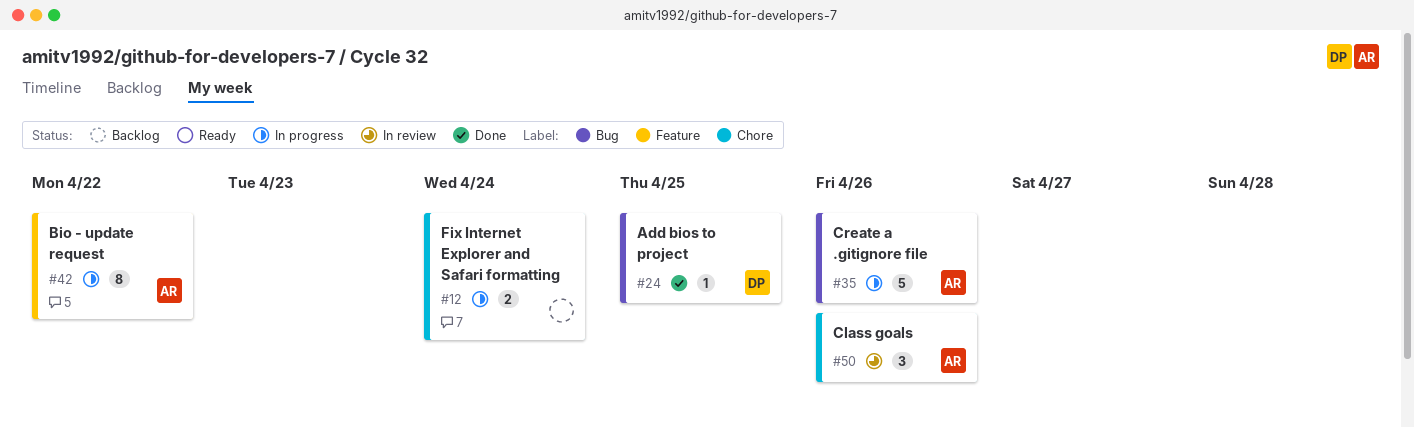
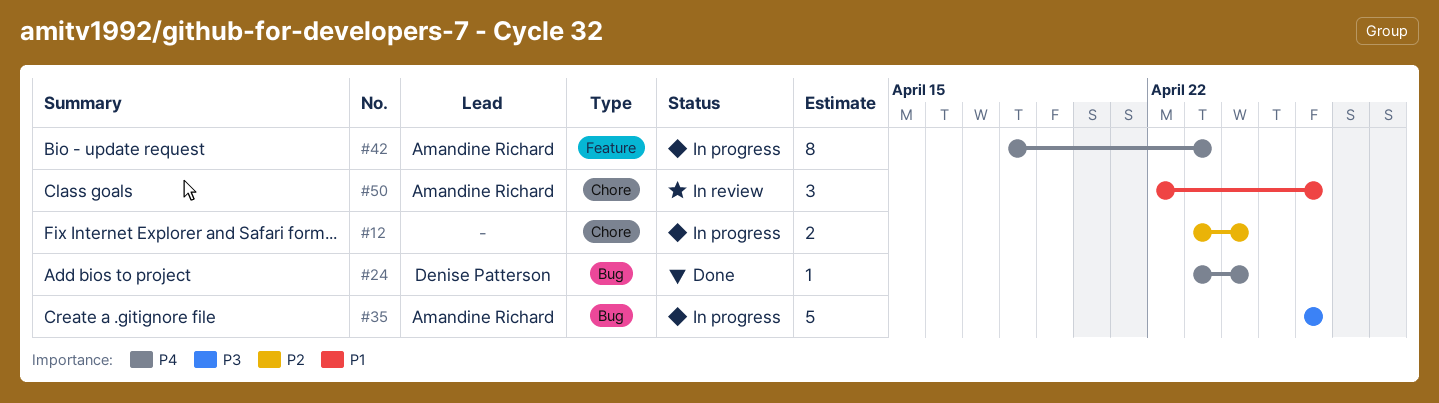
#24, due: Apr 25 -> Apr 24
#42, due: Apr 22 -> Apr 23

